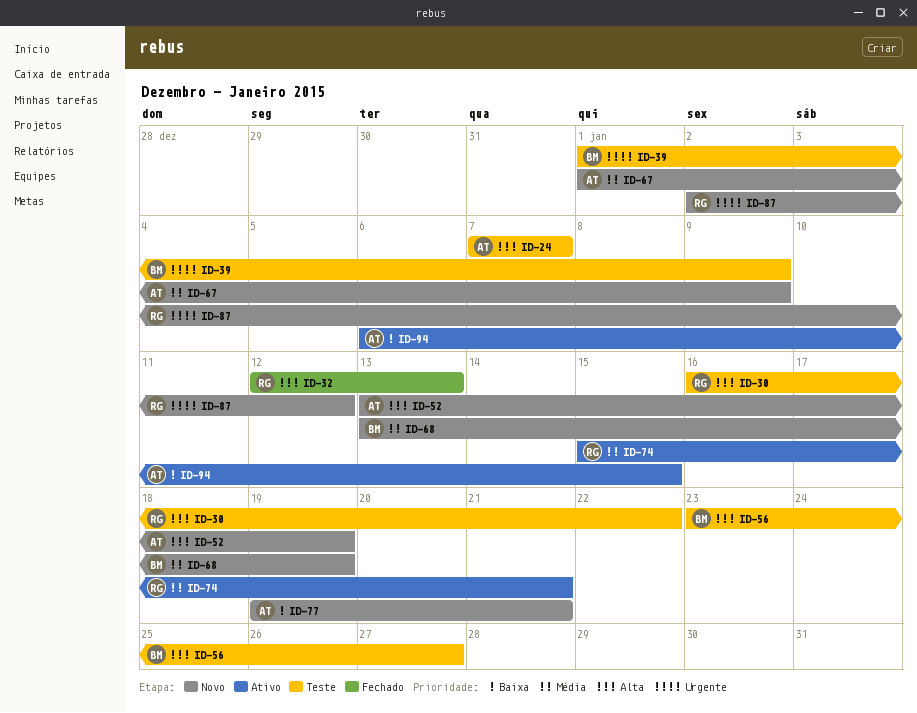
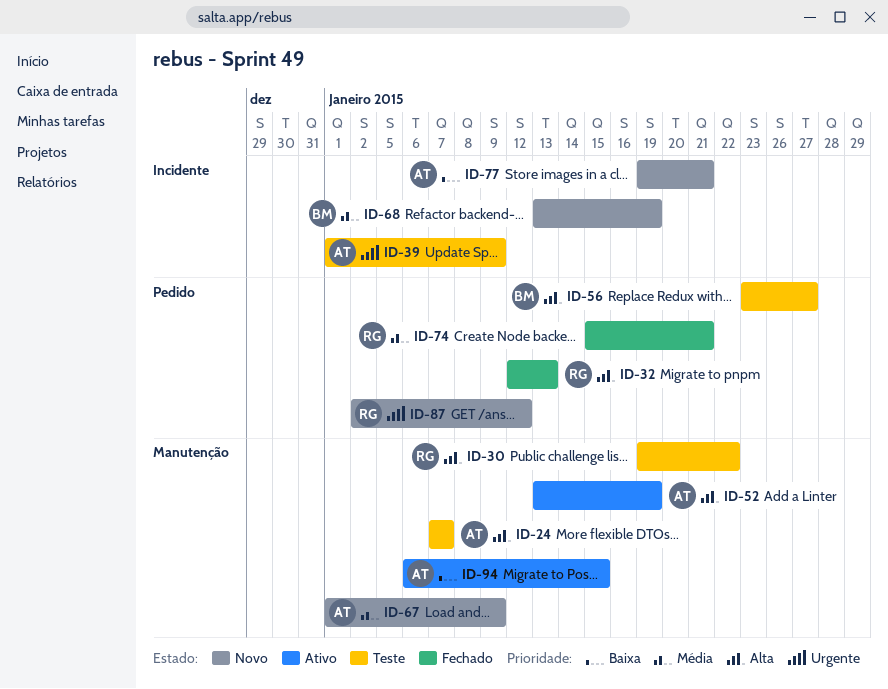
ID-30, start: Jan 16 -> Jan 19
ID-39, owner: BM -> AT
ID-52, status: Novo -> Ativo
ID-74, status: Ativo -> Fechado

